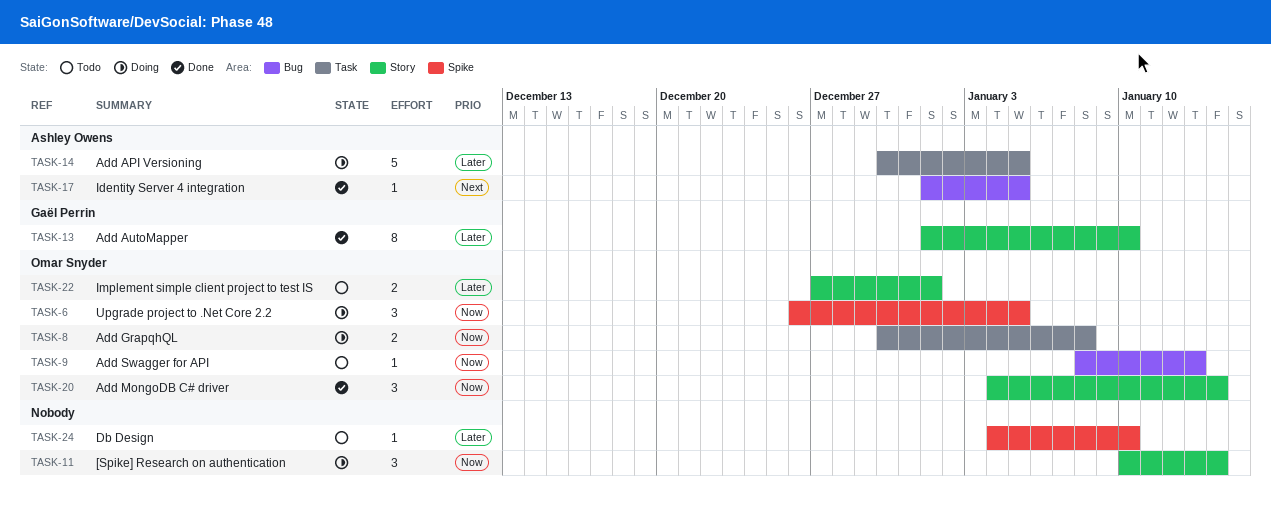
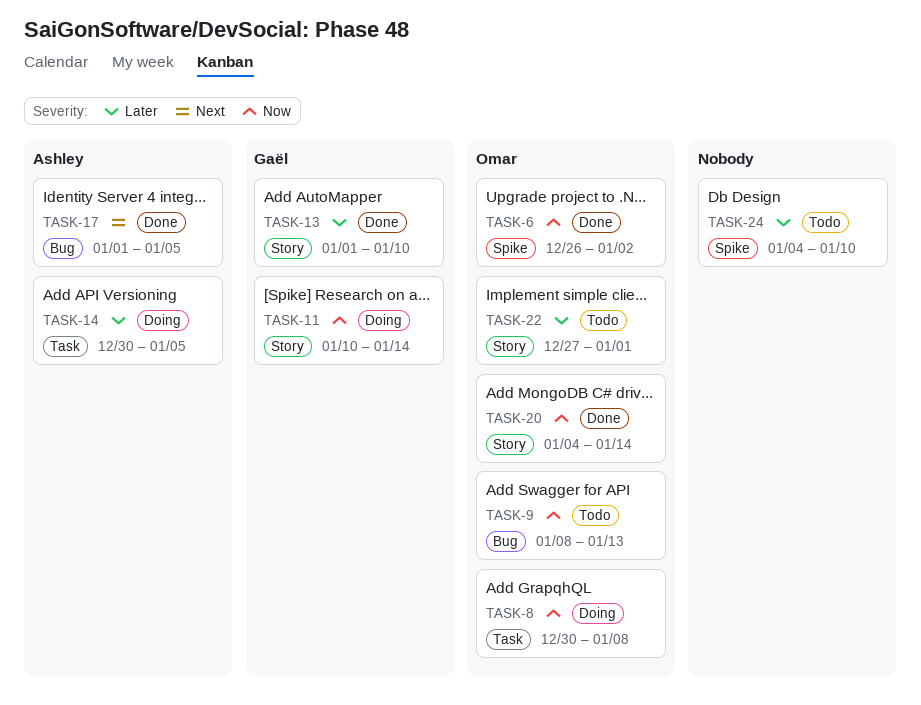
TASK-6, status: Doing -> Done
TASK-6, due: Jan 5 -> Jan 2
TASK-11, owner: none -> Gaël Perrin

